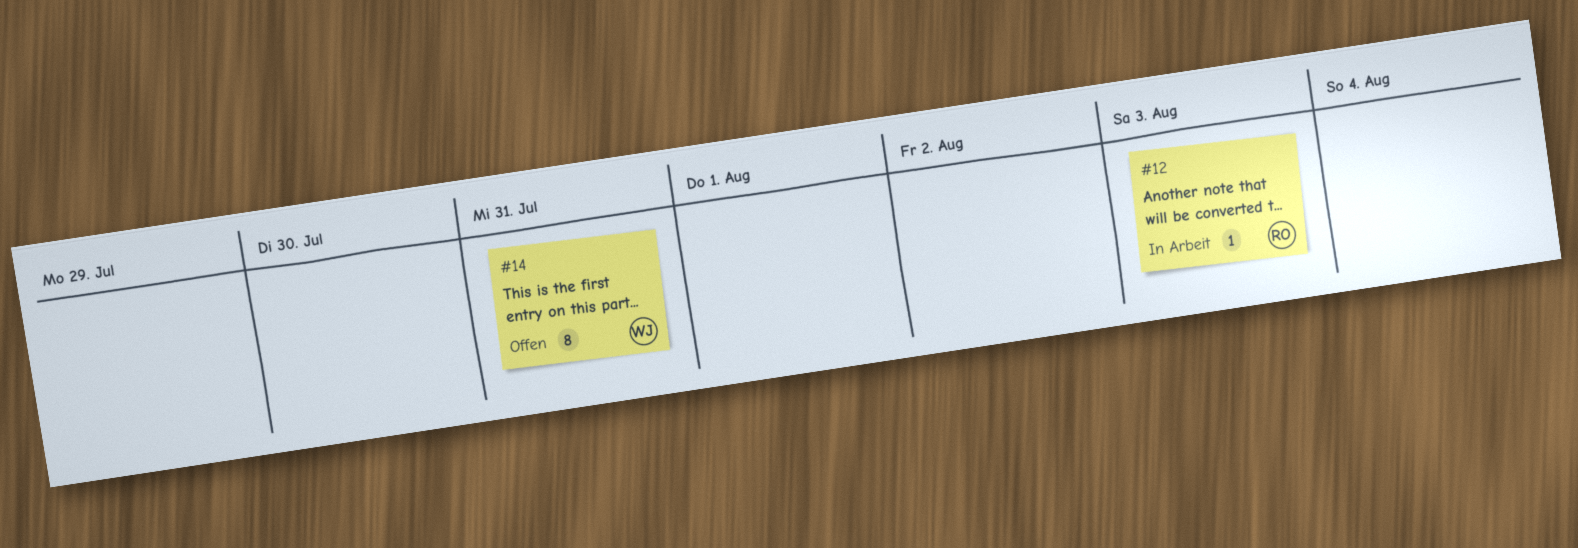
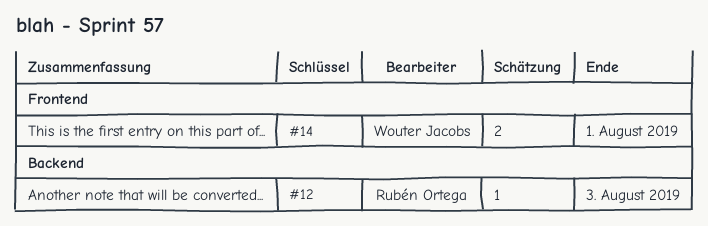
#14, estimate: 8 -> 2
#14, due: Jul 31 -> Aug 1

